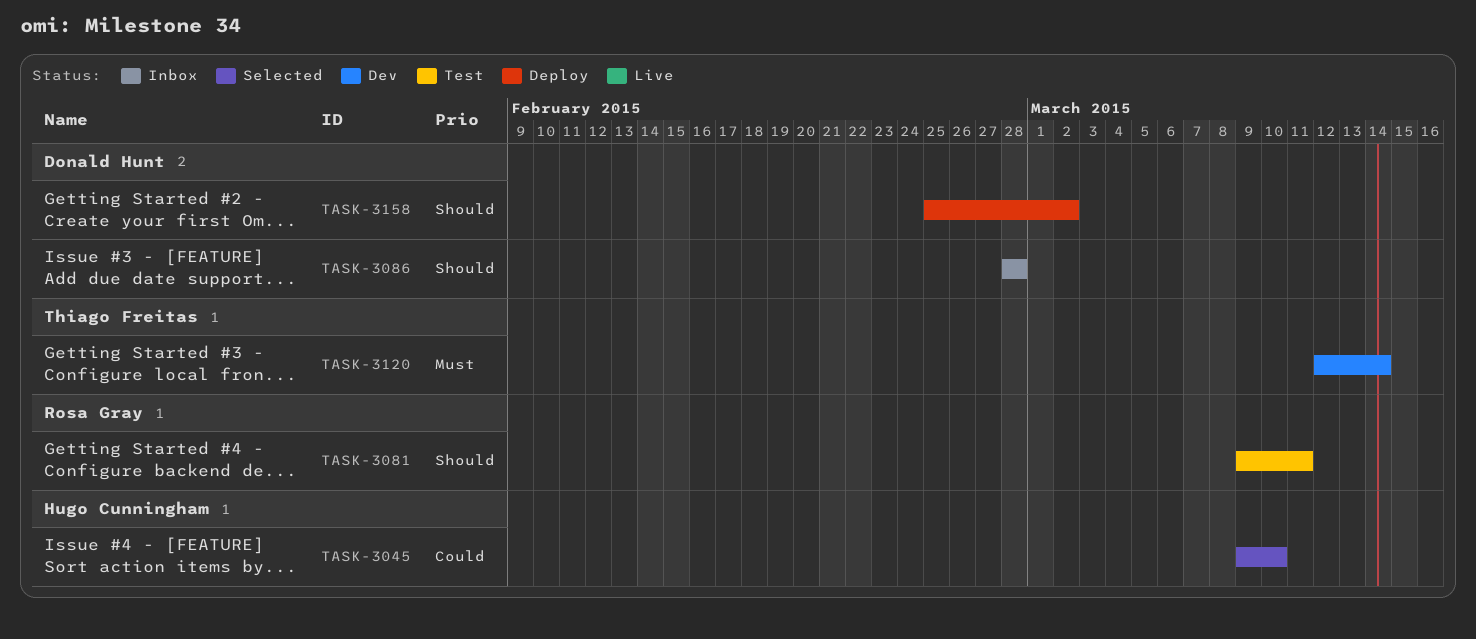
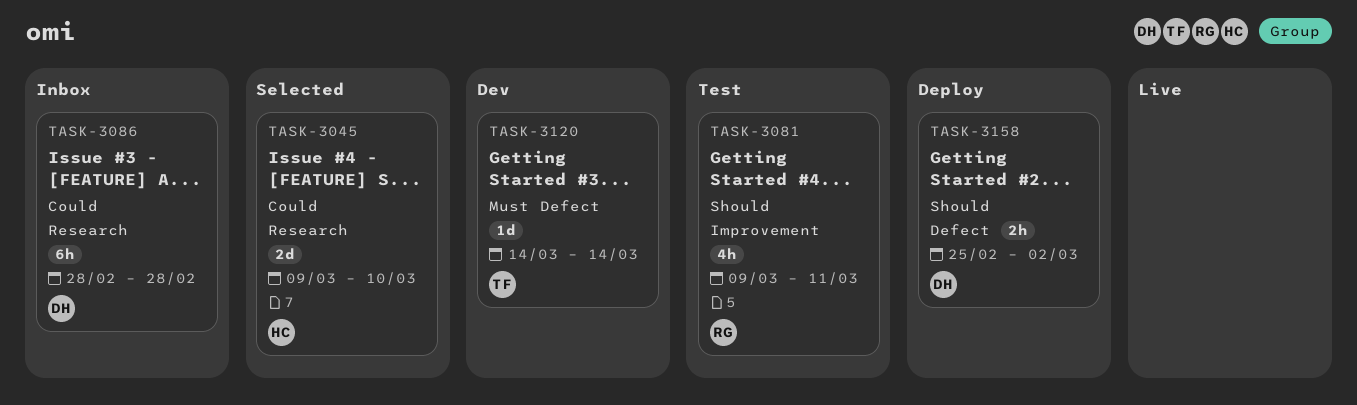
TASK-3086, priority: Should -> Could
TASK-3120, start: Mar 12 -> Mar 14

